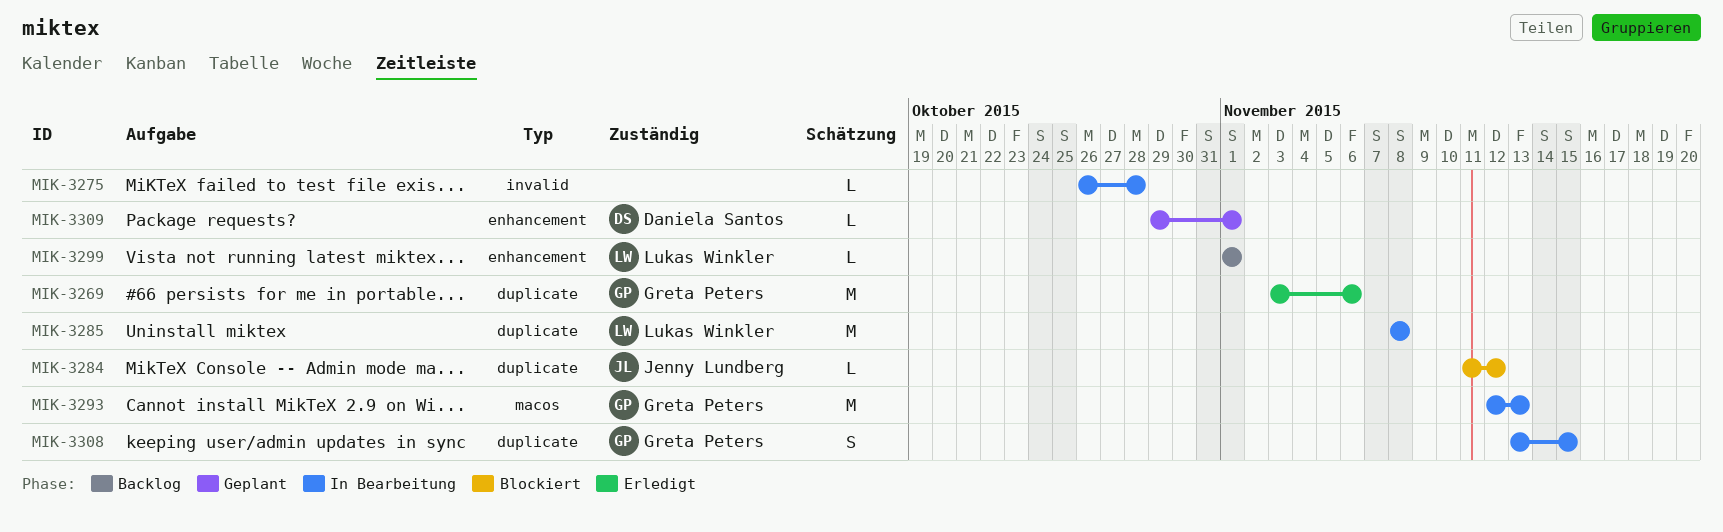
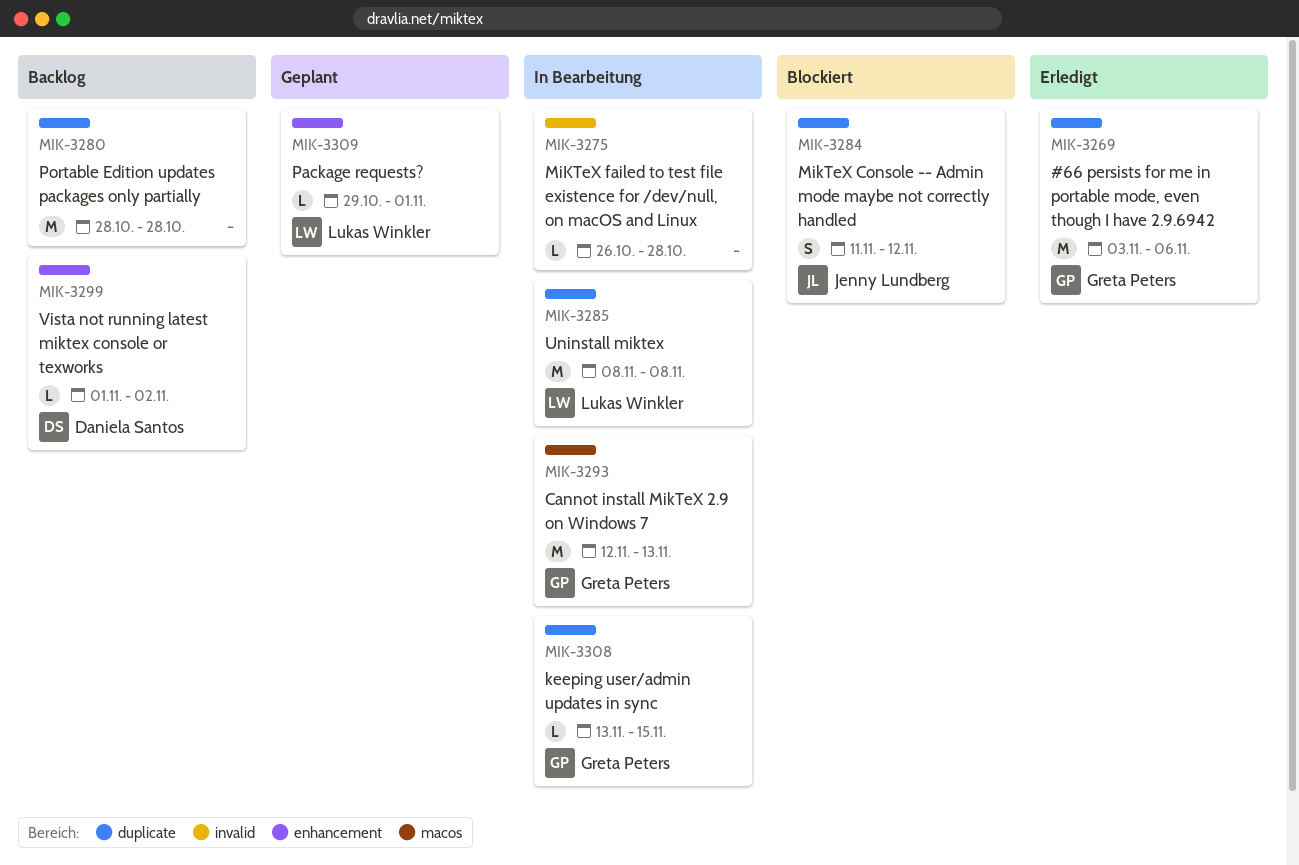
MIK-3280: none -> present
MIK-3284, estimate: L -> S
MIK-3299, owner: Lukas Winkler -> Daniela Santos
MIK-3299, due: Nov 1 -> Nov 2
MIK-3308, estimate: S -> L
MIK-3309, owner: Daniela Santos -> Lukas Winkler

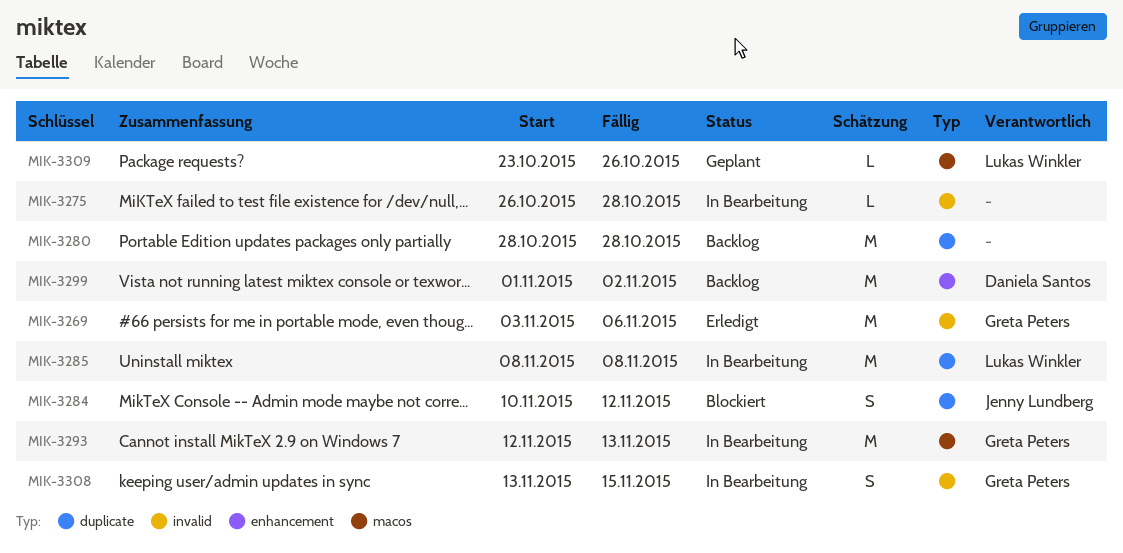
MIK-3269, label: duplicate -> invalid
MIK-3284, start: Nov 11 -> Nov 10
MIK-3299, estimate: L -> M
MIK-3308, label: duplicate -> invalid
MIK-3308, estimate: L -> S
MIK-3309, label: enhancement -> macos
MIK-3309, start: Oct 29 -> Oct 23
MIK-3309, due: Nov 1 -> Oct 26

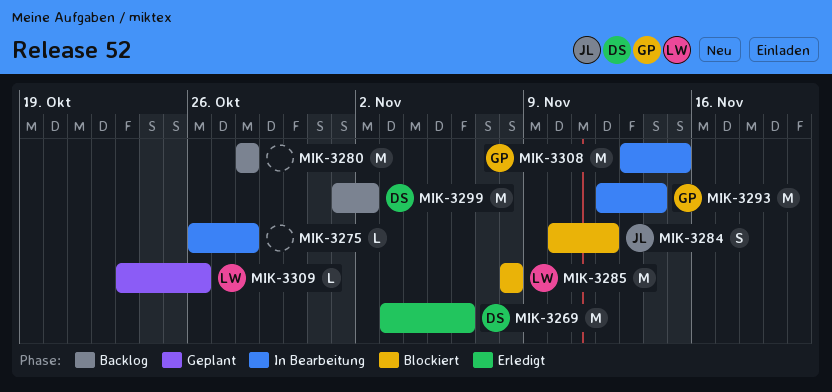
MIK-3269, owner: Greta Peters -> Daniela Santos
MIK-3285, status: In Bearbeitung -> Blockiert
MIK-3293, due: Nov 13 -> Nov 14
MIK-3308, estimate: S -> M

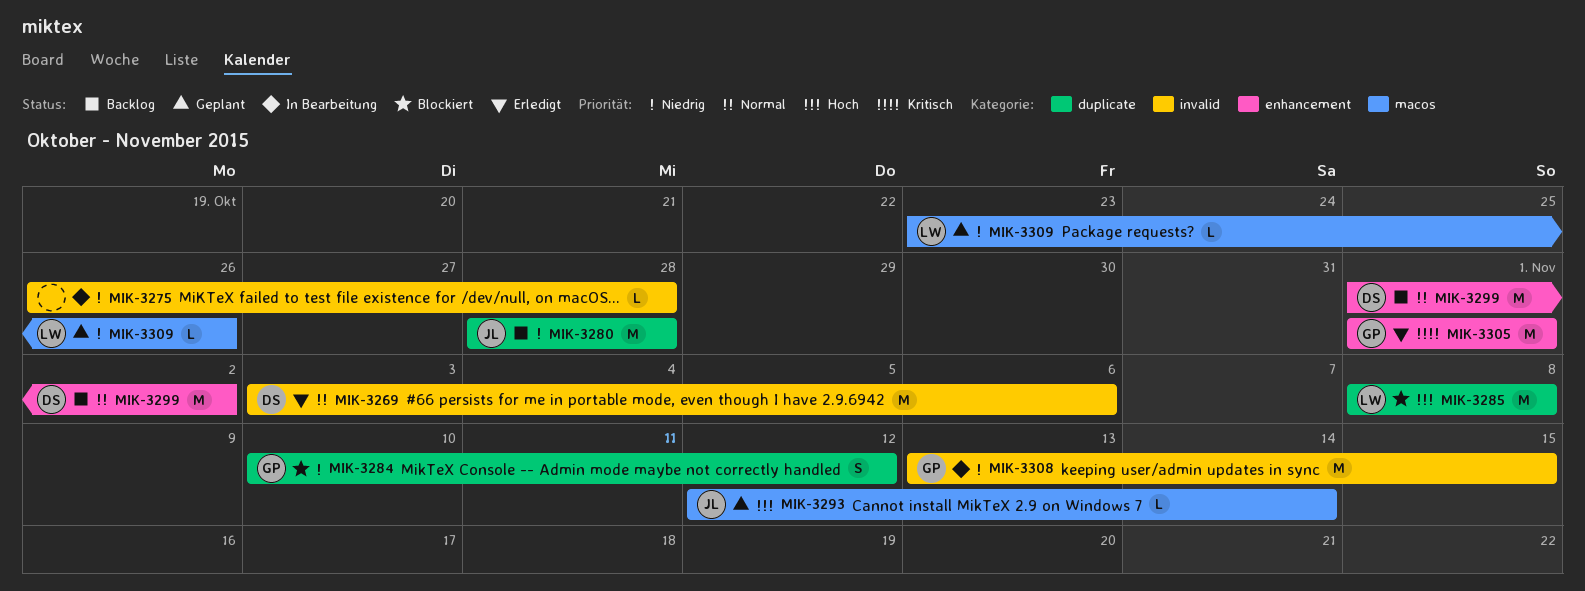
MIK-3280, owner: none -> JL
MIK-3284, owner: JL -> GP
MIK-3293, status: In Bearbeitung -> Geplant
MIK-3293, owner: GP -> JL
MIK-3293, estimate: M -> L
MIK-3305: none -> present

